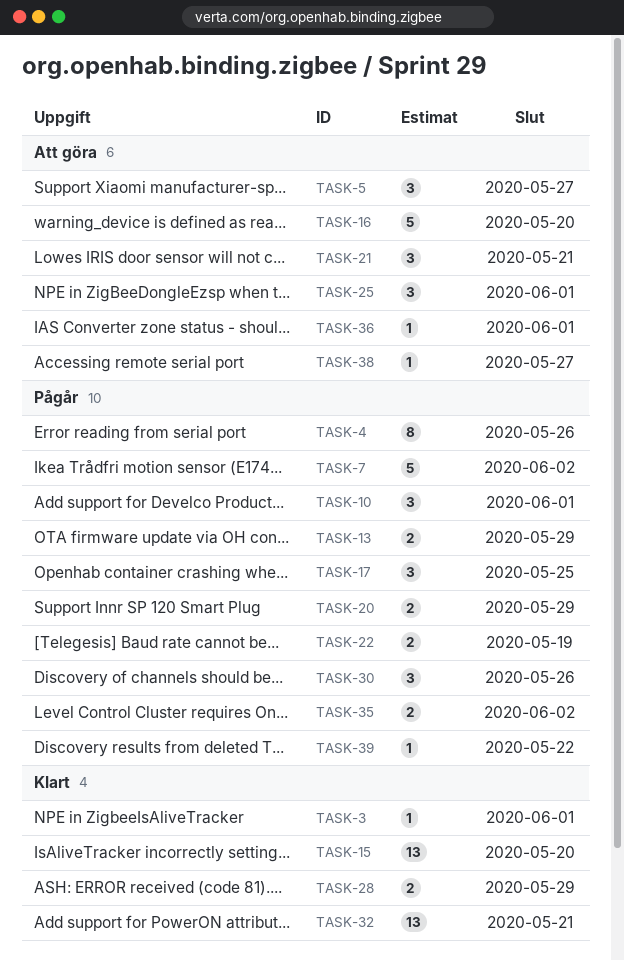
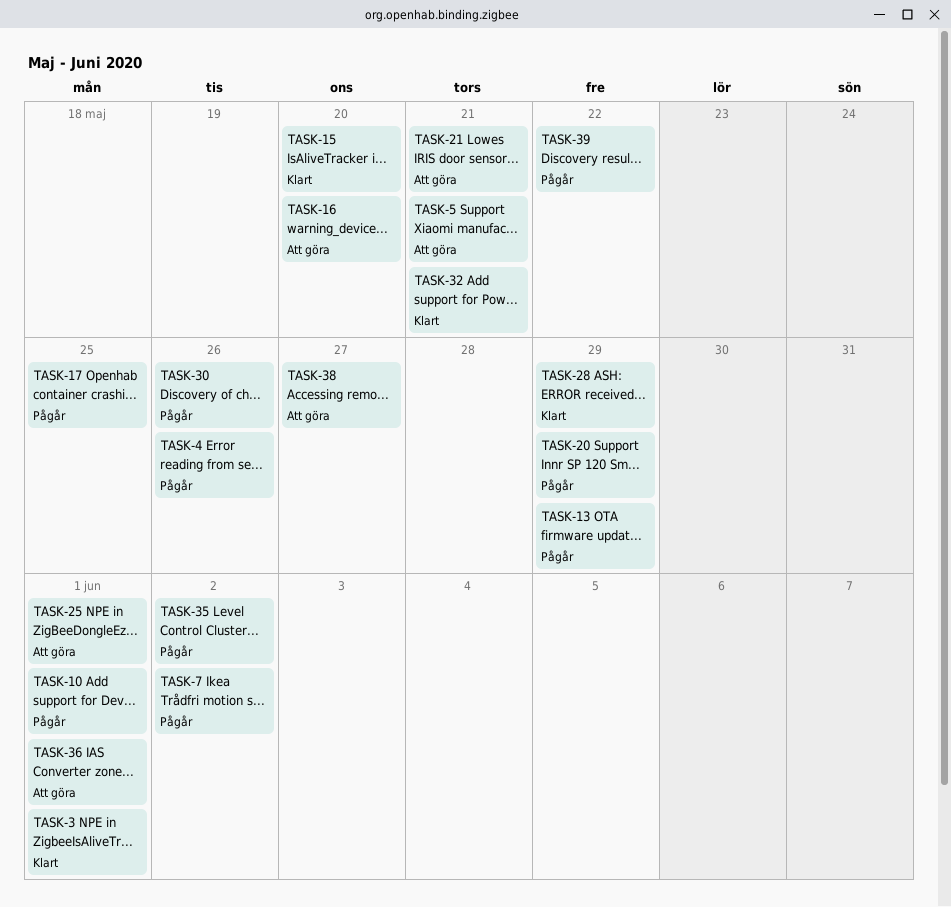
TASK-5, due: May 27 -> May 21
TASK-22: present -> none

